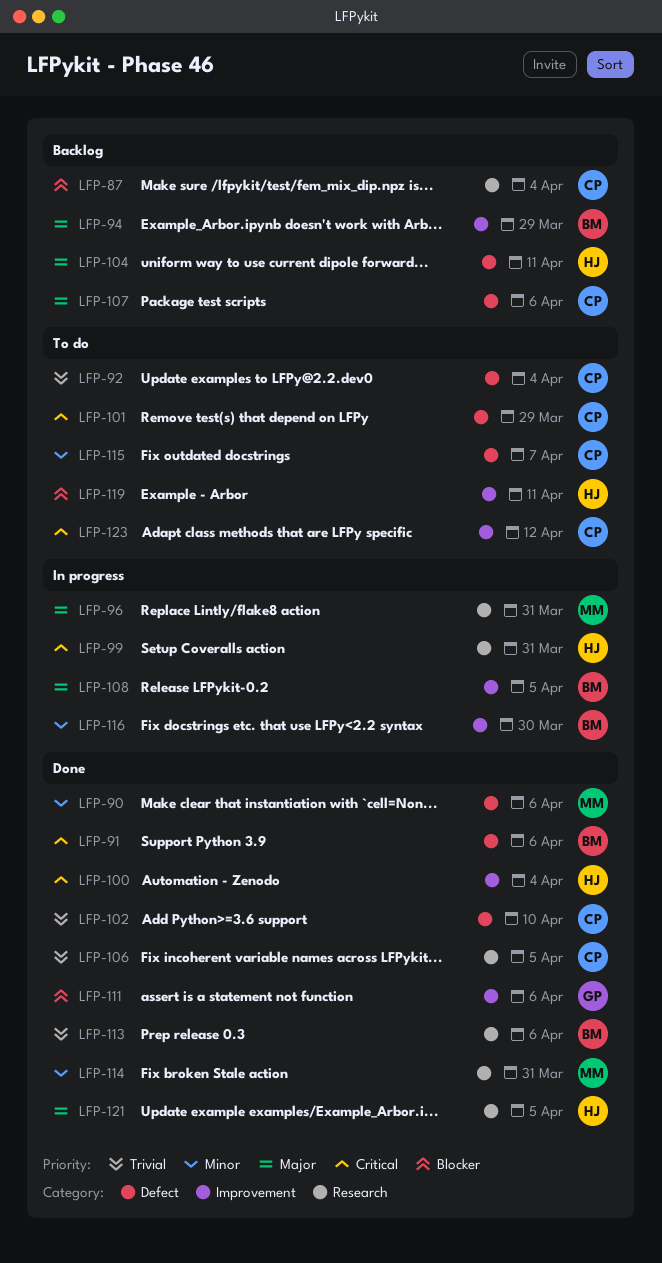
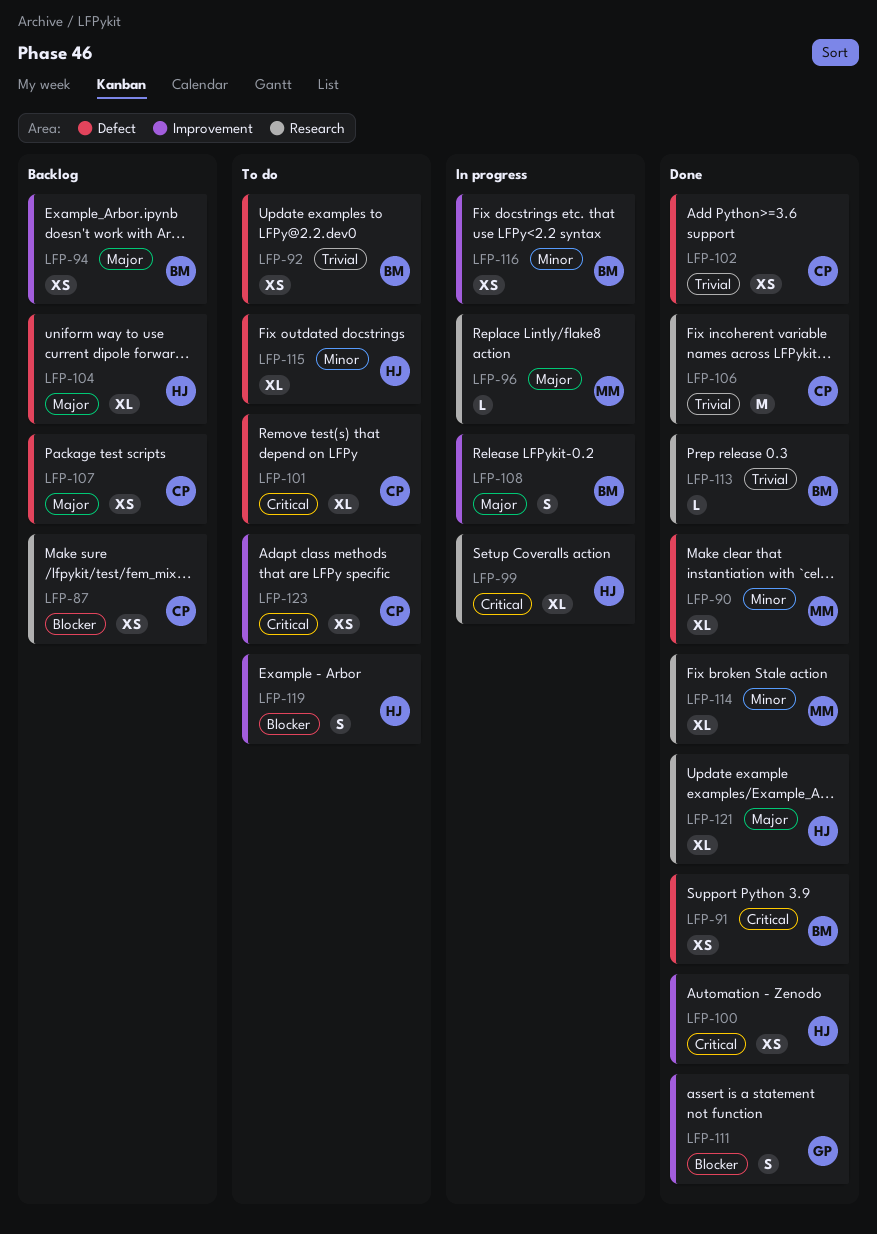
LFP-92, owner: CP -> BM
LFP-115, owner: CP -> HJ

